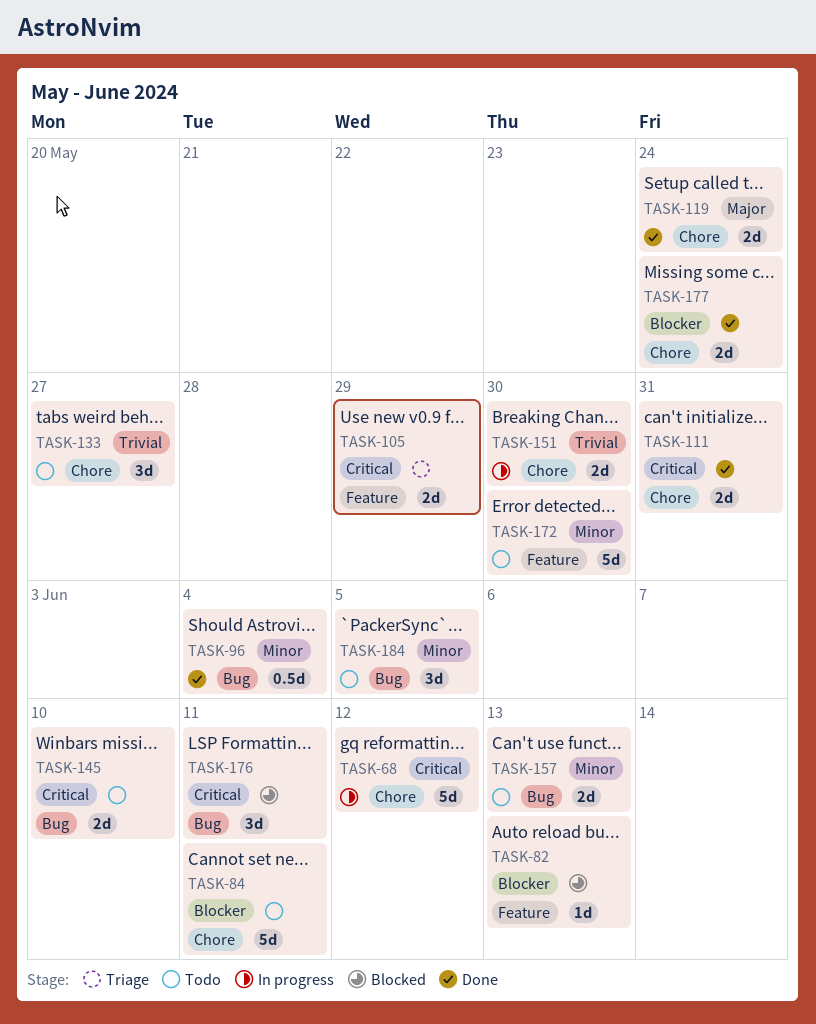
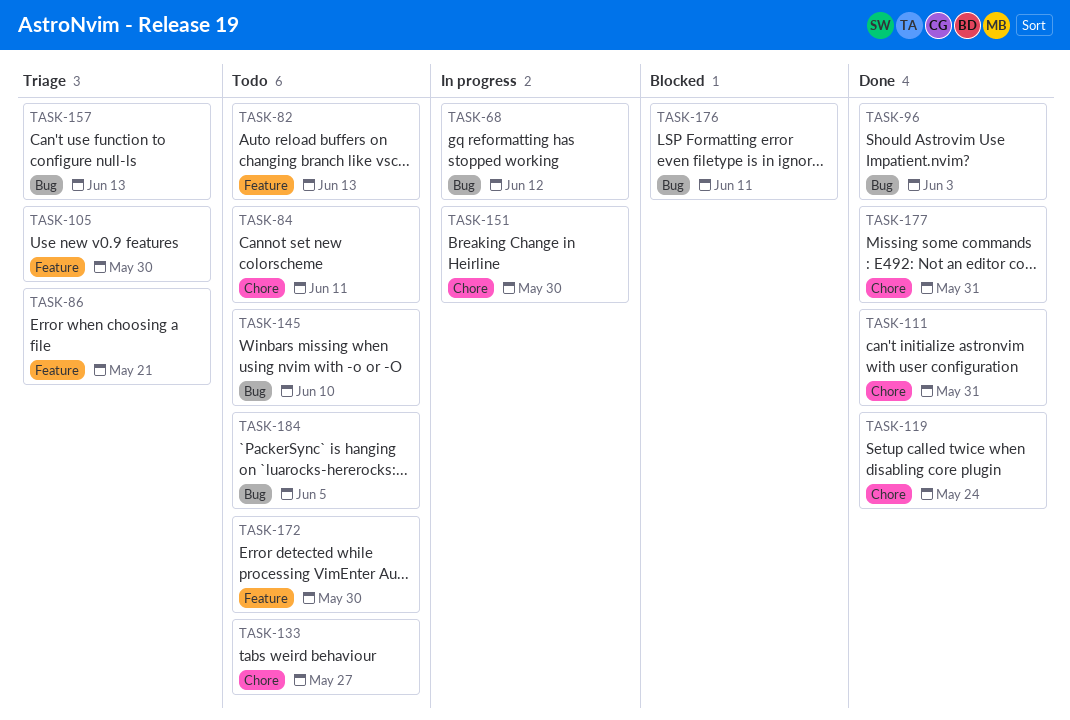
TASK-68, label: Chore -> Bug
TASK-82, status: Blocked -> Todo
TASK-86: none -> present
TASK-96, due: Jun 4 -> Jun 3
TASK-105, due: May 29 -> May 30
TASK-157, status: Todo -> Triage
TASK-177, due: May 24 -> May 31

